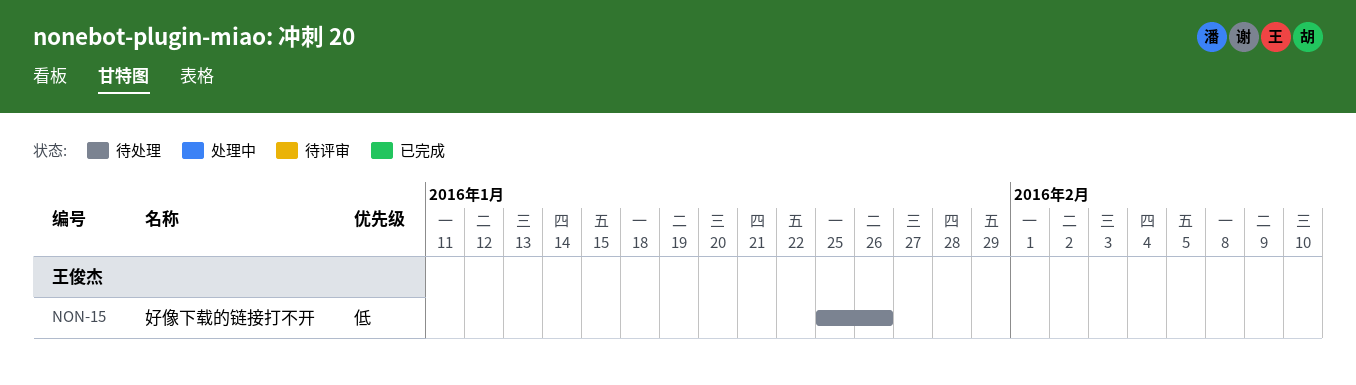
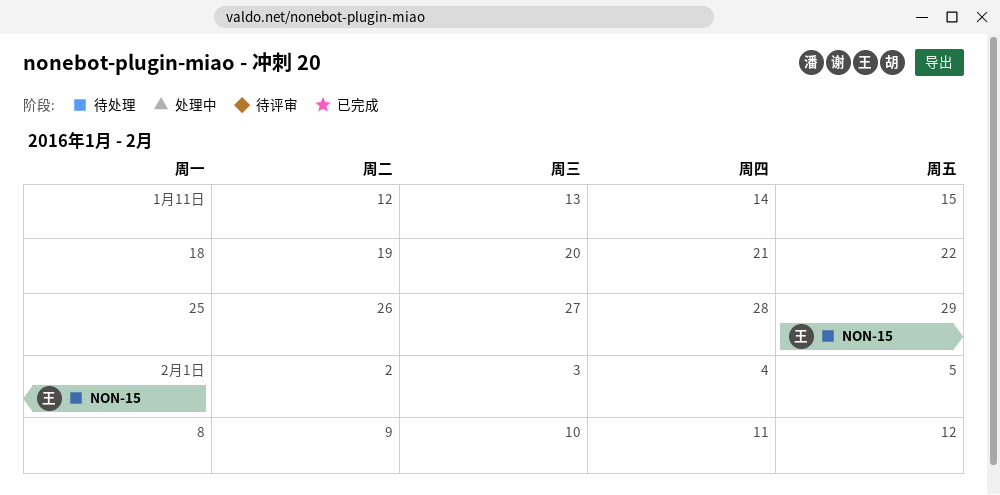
NON-15, start: Jan 25 -> Jan 29
NON-15, due: Jan 26 -> Feb 1

